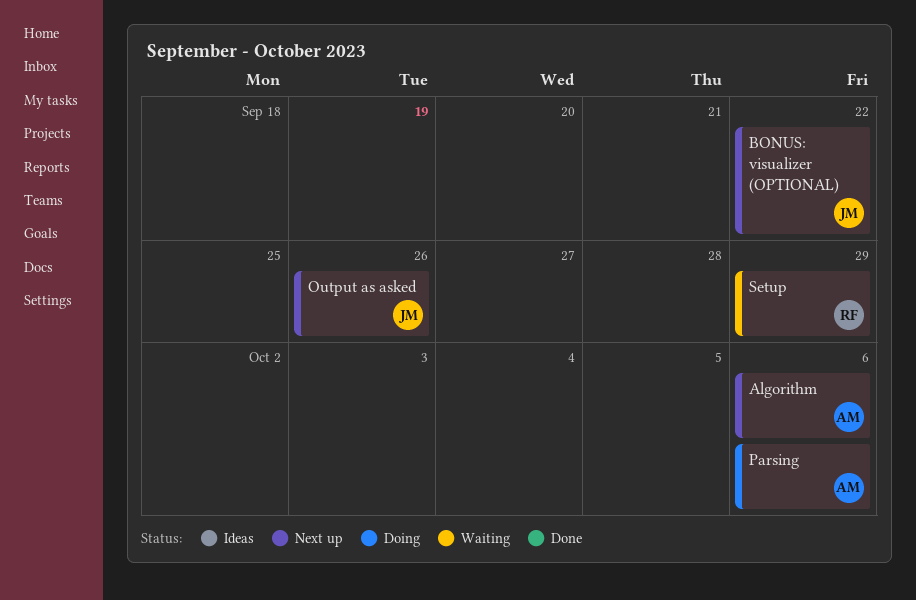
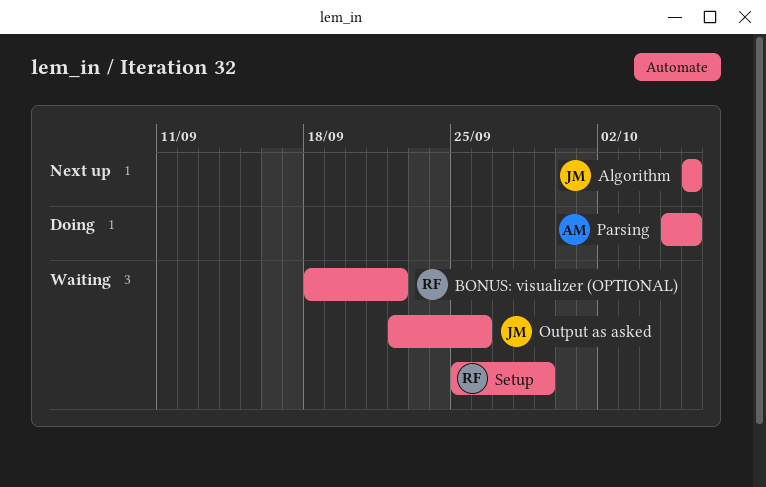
Algorithm, owner: AM -> JM
BONUS: visualizer (OPTIONAL), status: Next up -> Waiting
BONUS: visualizer (OPTIONAL), owner: JM -> RF
Output as asked, status: Next up -> Waiting

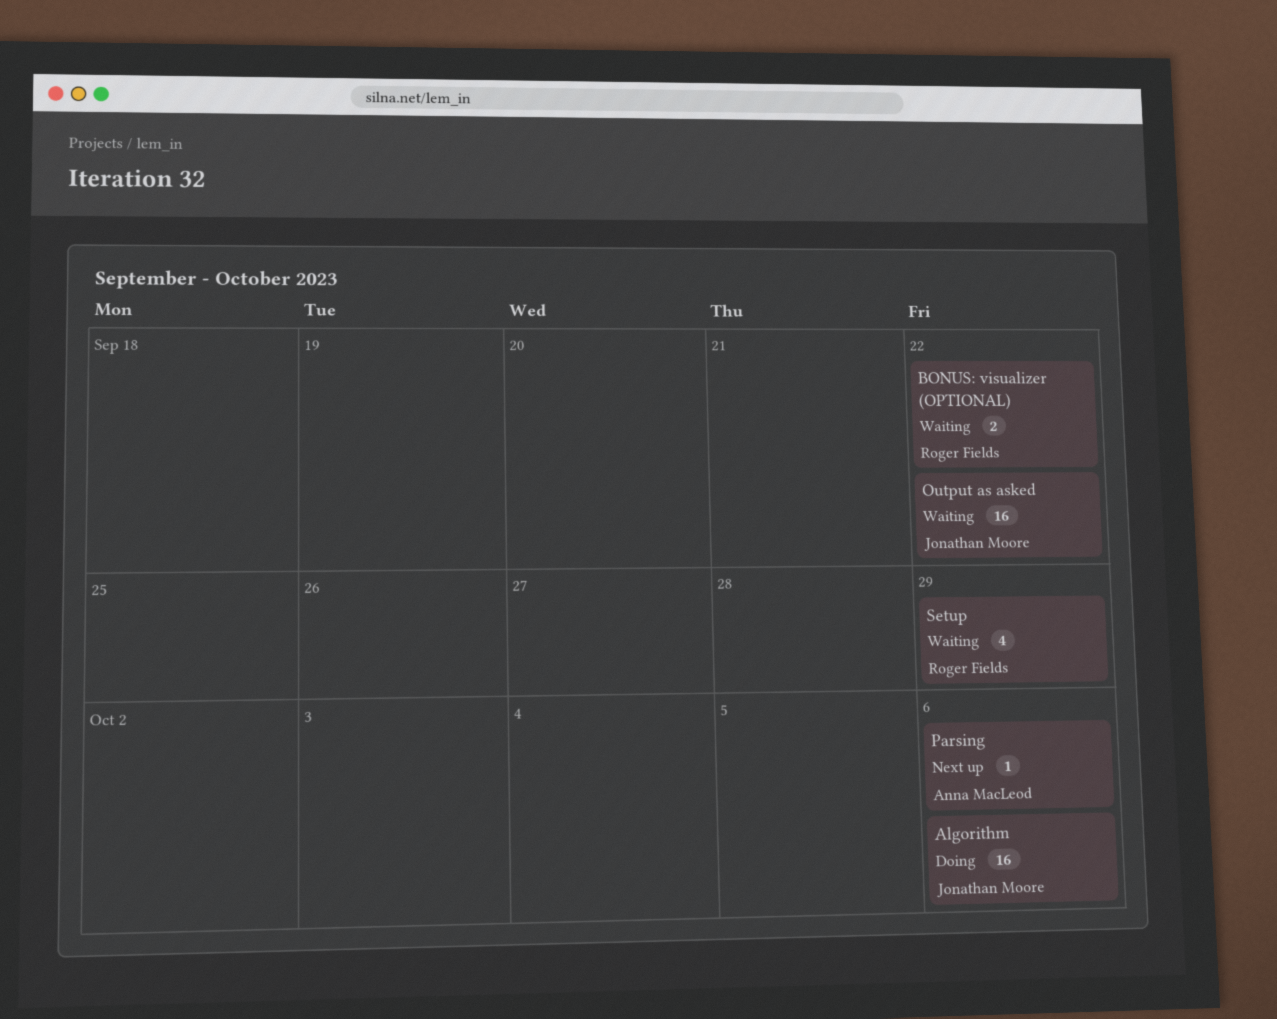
Algorithm, status: Next up -> Doing
Output as asked, due: Sep 26 -> Sep 22
Parsing, status: Doing -> Next up

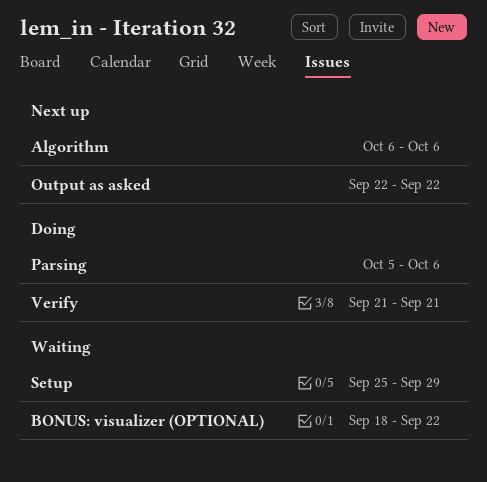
Algorithm, status: Doing -> Next up
Output as asked, status: Waiting -> Next up
Parsing, status: Next up -> Doing
Verify: none -> present

